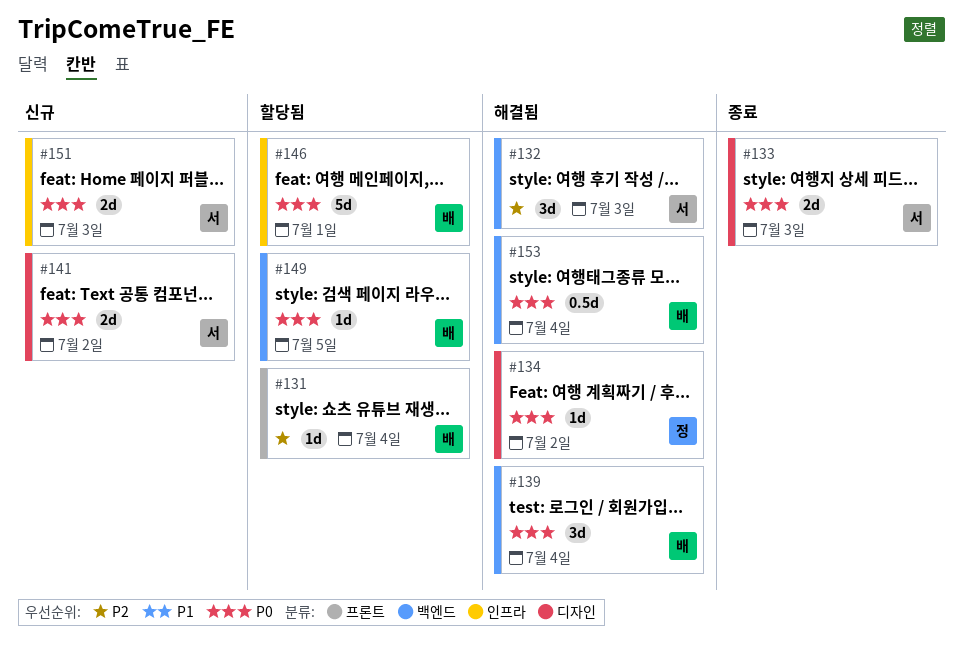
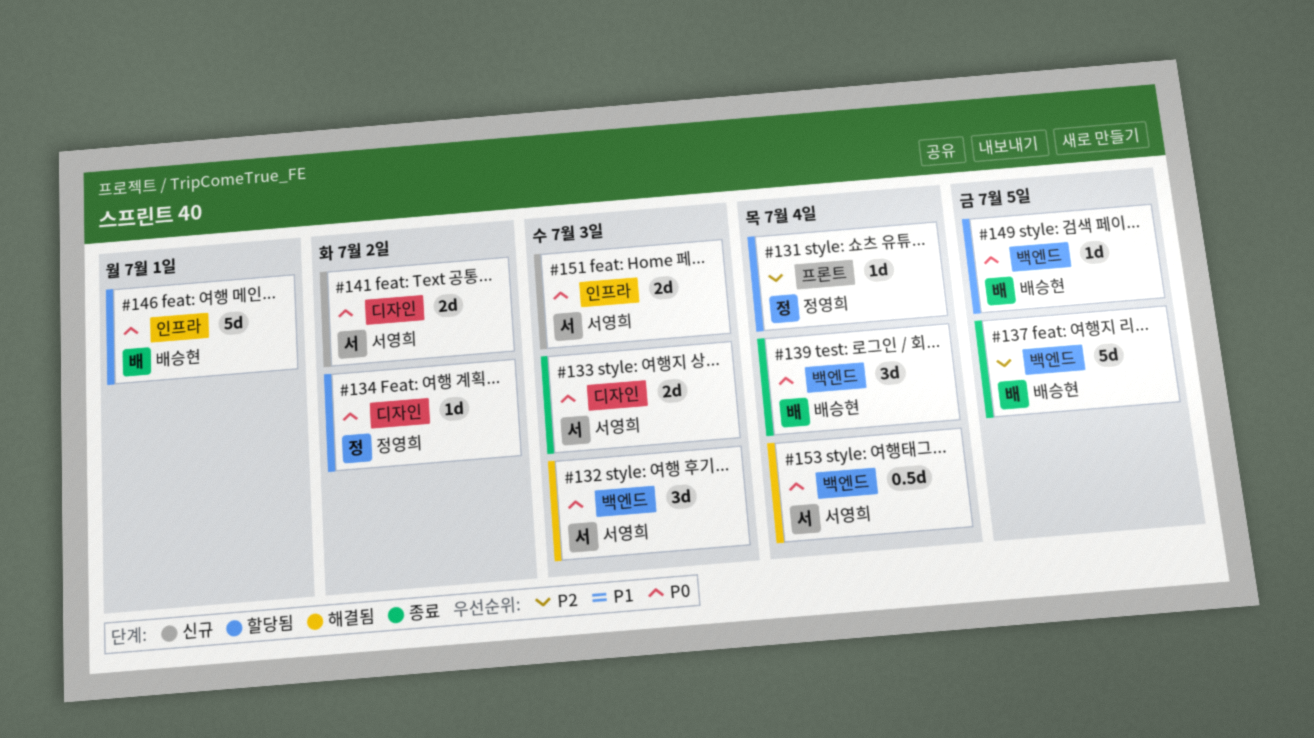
#131, owner: 배승현 -> 정영희
#132, priority: P2 -> P0
#134, status: 해결됨 -> 할당됨
#137: none -> present
#139, status: 해결됨 -> 종료
#153, owner: 배승현 -> 서영희

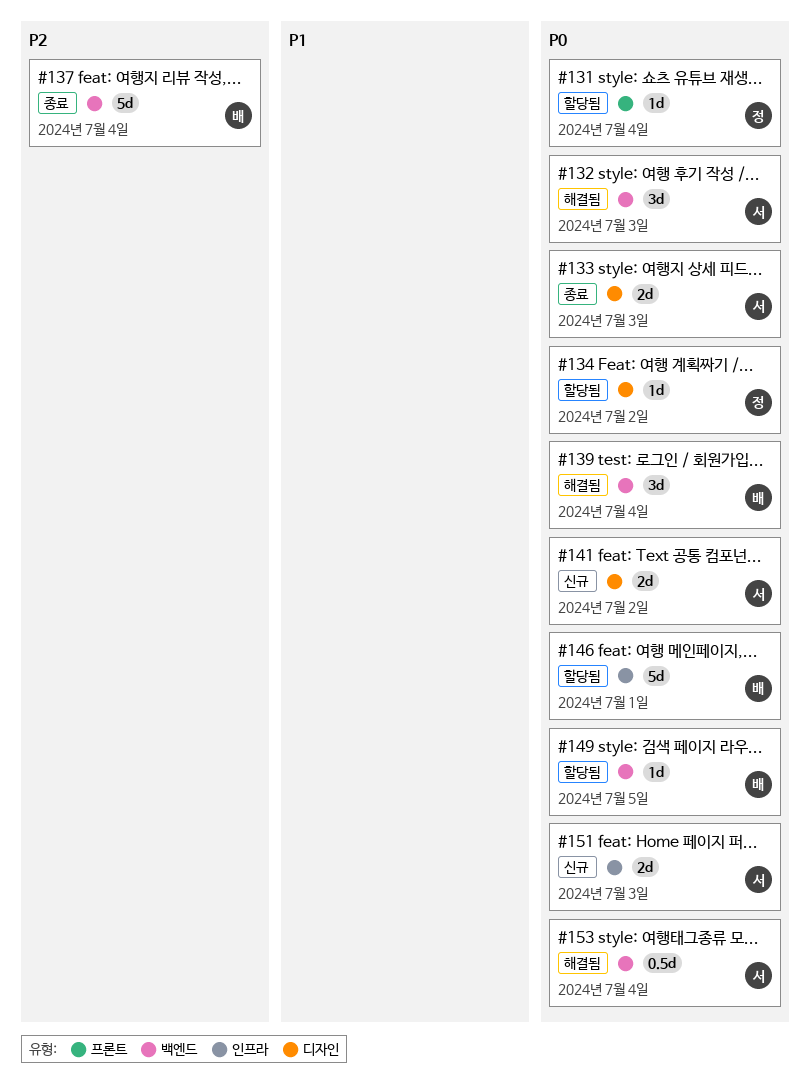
#131, priority: P2 -> P0
#137, due: Jul 5 -> Jul 4
#139, status: 종료 -> 해결됨

